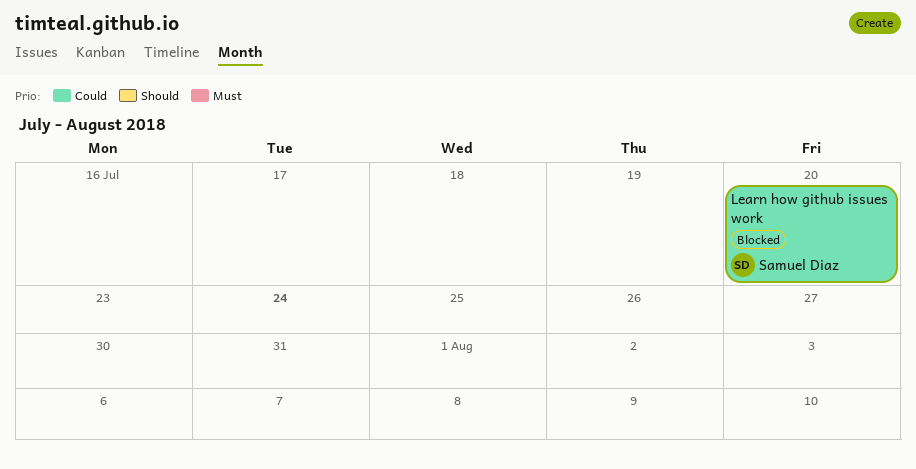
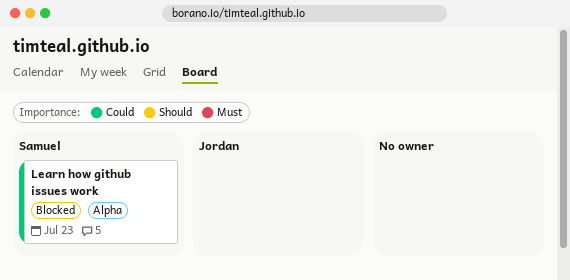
Learn how github issues work, due: Jul 20 -> Jul 23

